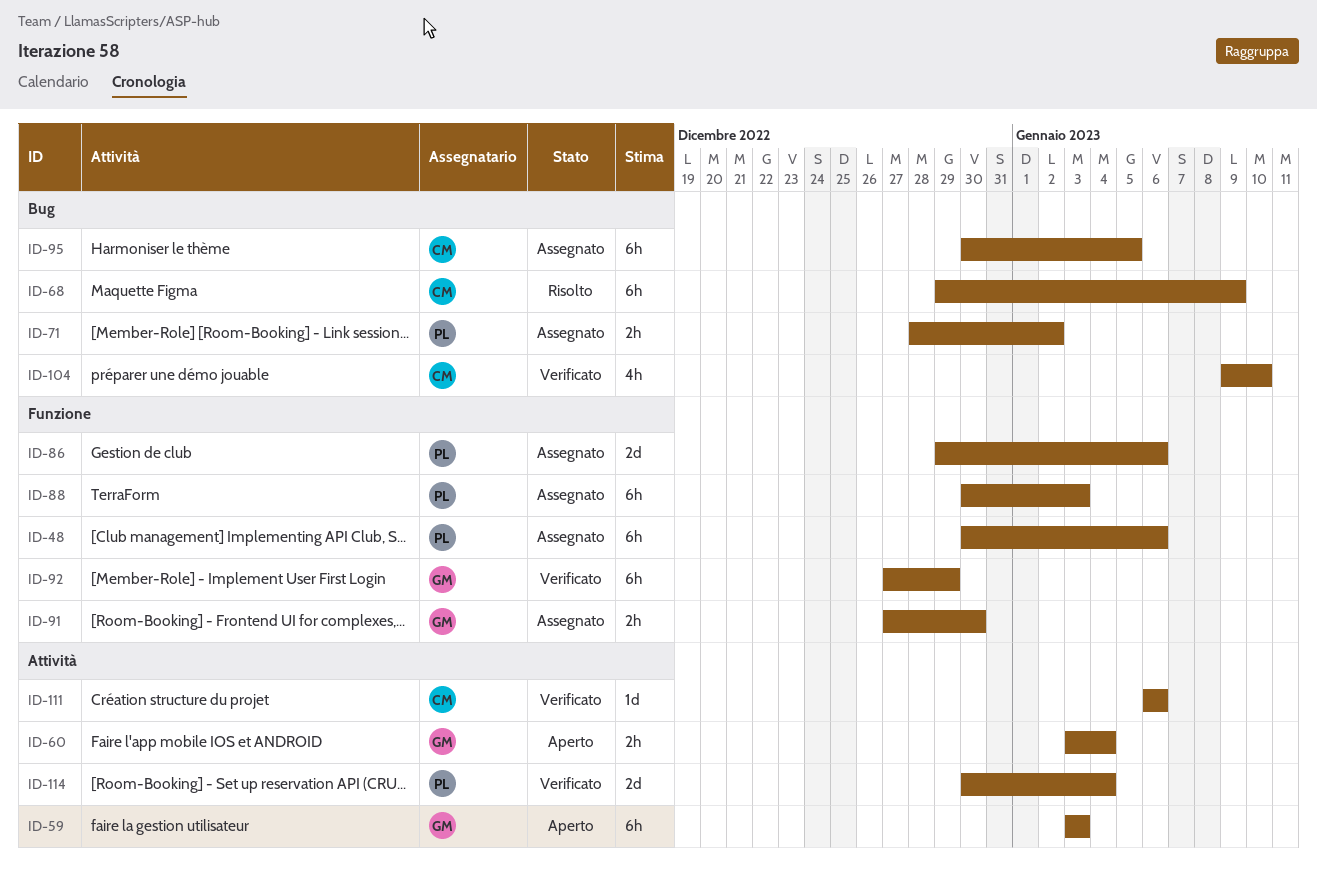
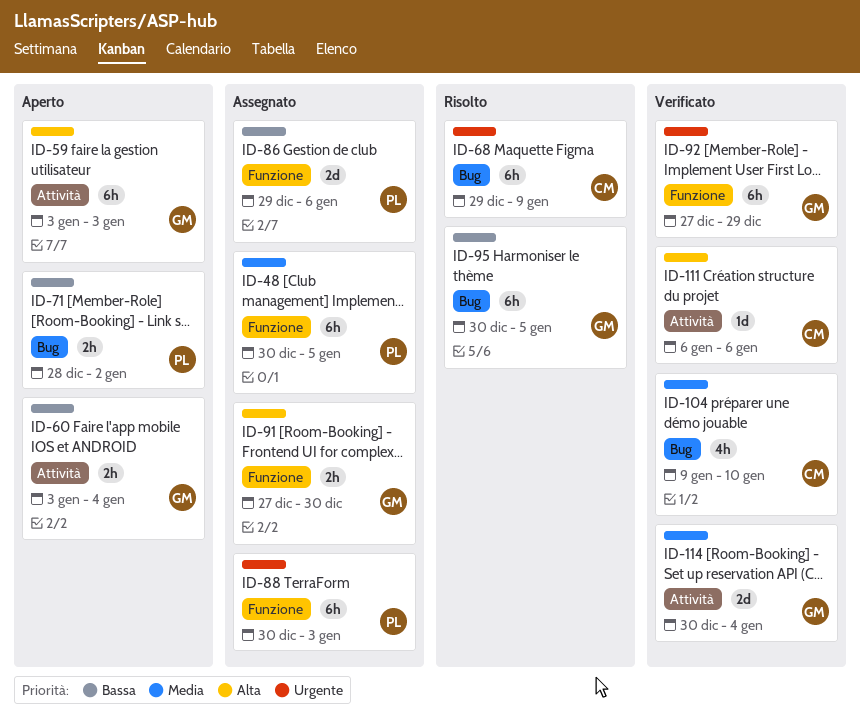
ID-48, due: Jan 6 -> Jan 5
ID-71, status: Assegnato -> Aperto
ID-95, status: Assegnato -> Risolto
ID-95, owner: CM -> GM
ID-114, owner: PL -> GM

